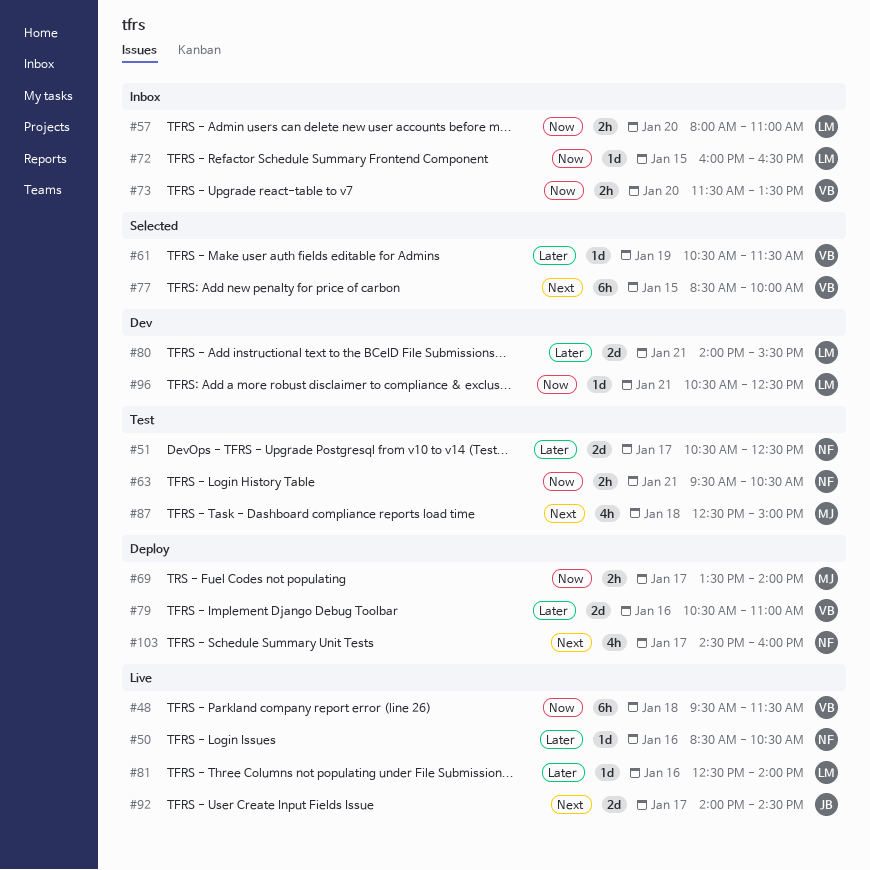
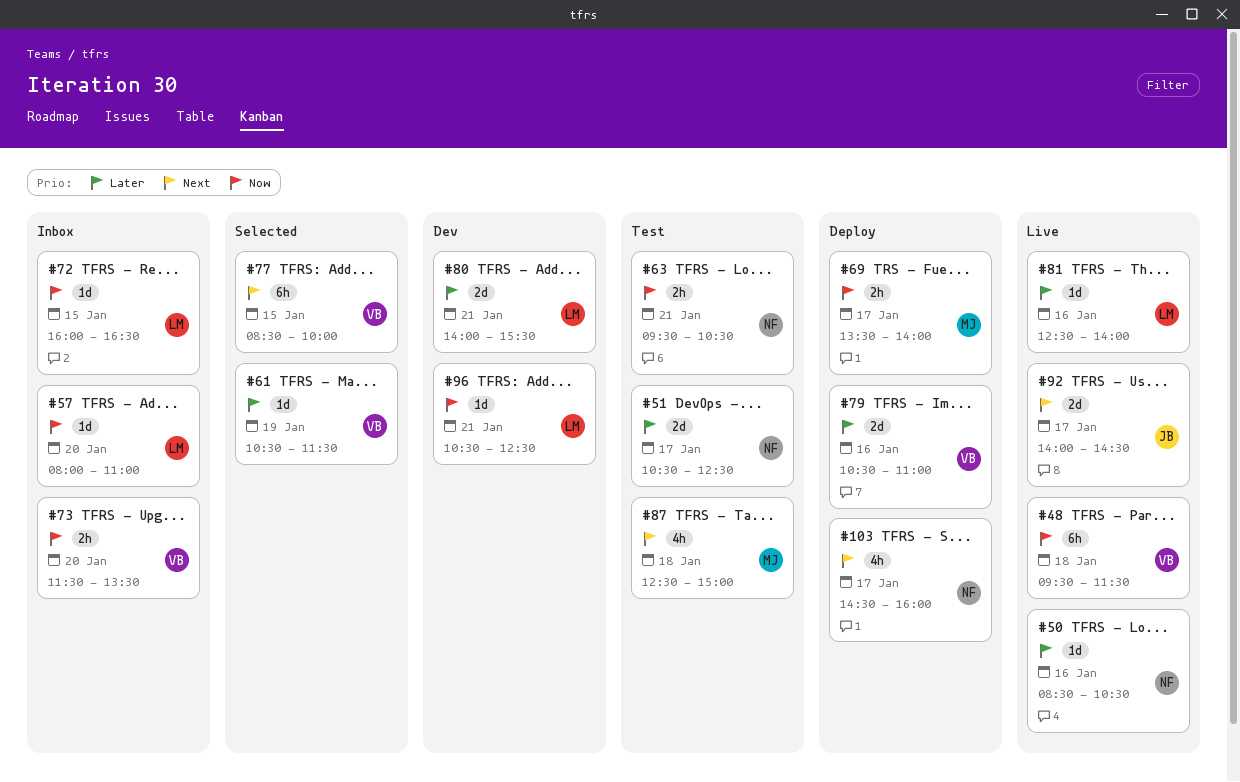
#57, estimate: 2h -> 1d

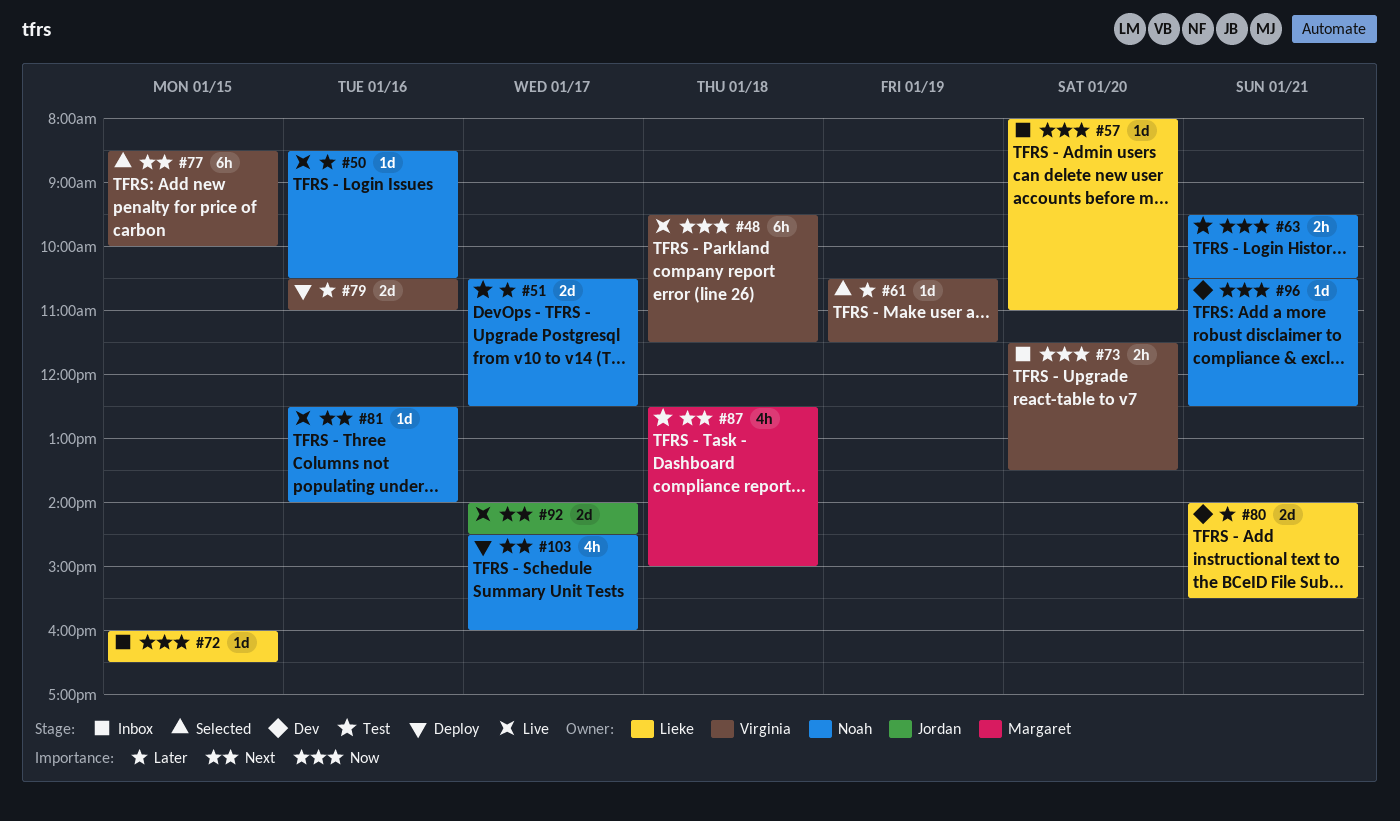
#69: present -> none
#81, owner: Lieke -> Noah
#81, priority: Later -> Next
#96, owner: Lieke -> Noah

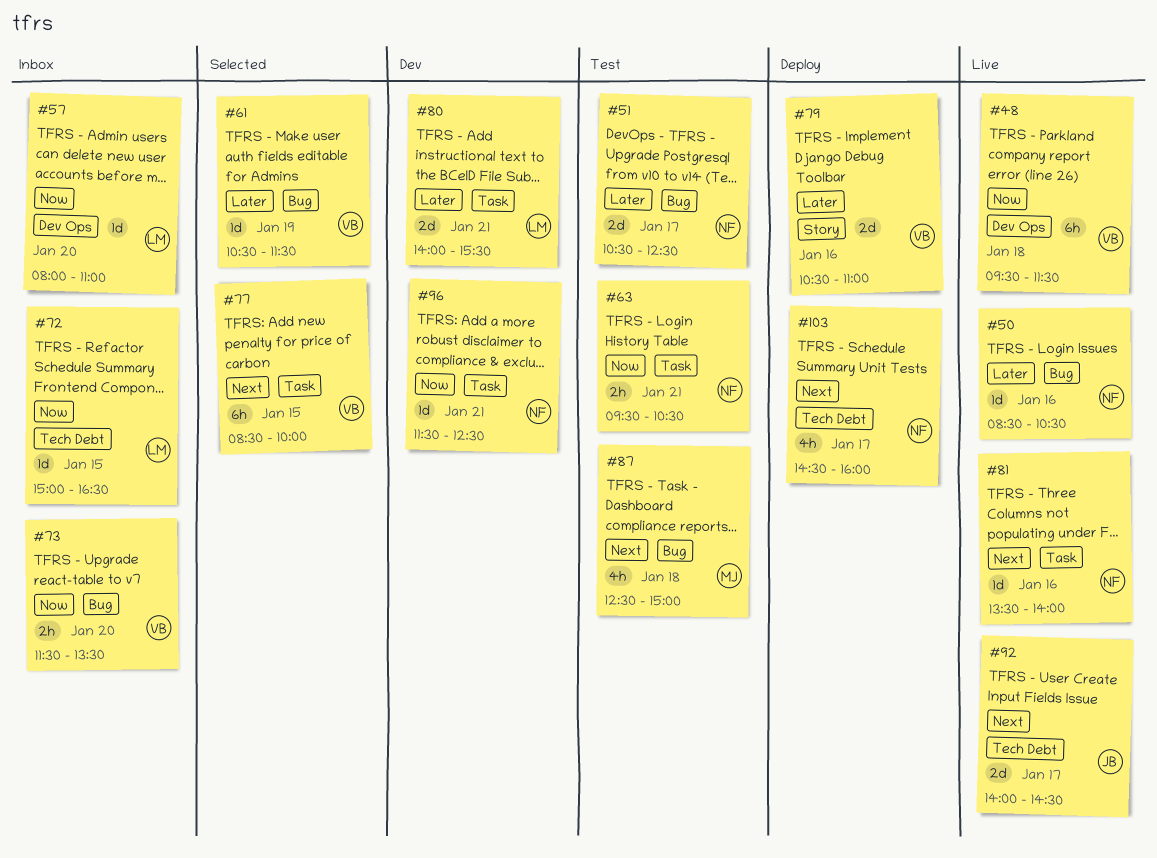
#72, begins: 16:00 -> 15:00
#81, begins: 12:30 -> 13:30
#96, begins: 10:30 -> 11:30

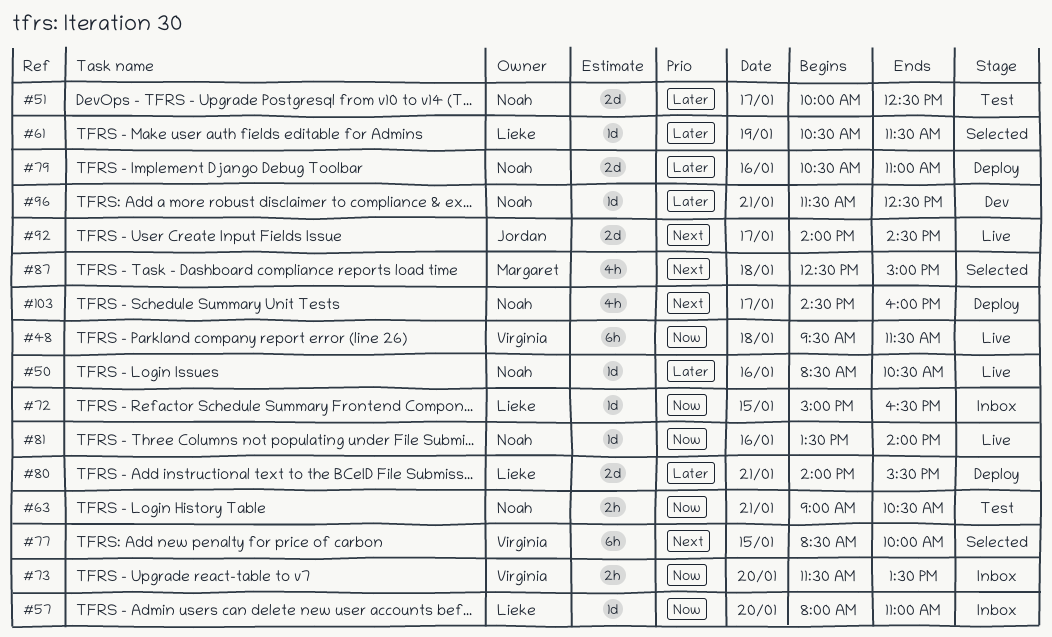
#51, begins: 10:30 -> 10:00
#61, owner: Virginia -> Lieke
#63, begins: 09:30 -> 09:00
#79, owner: Virginia -> Noah
#80, status: Dev -> Deploy
#81, priority: Next -> Now
#87, status: Test -> Selected
#96, priority: Now -> Later

